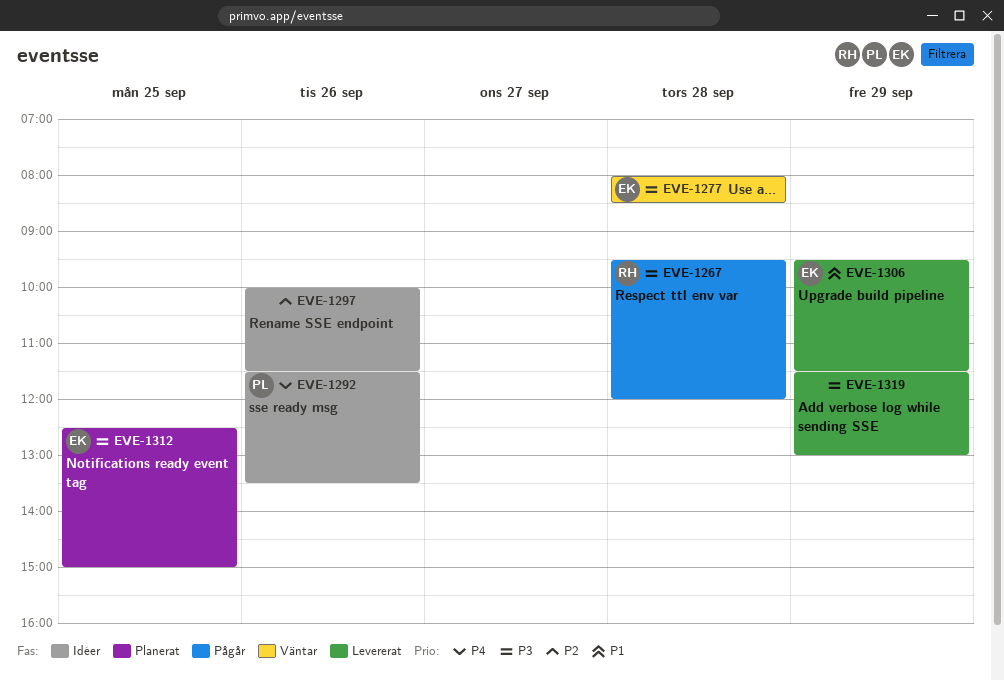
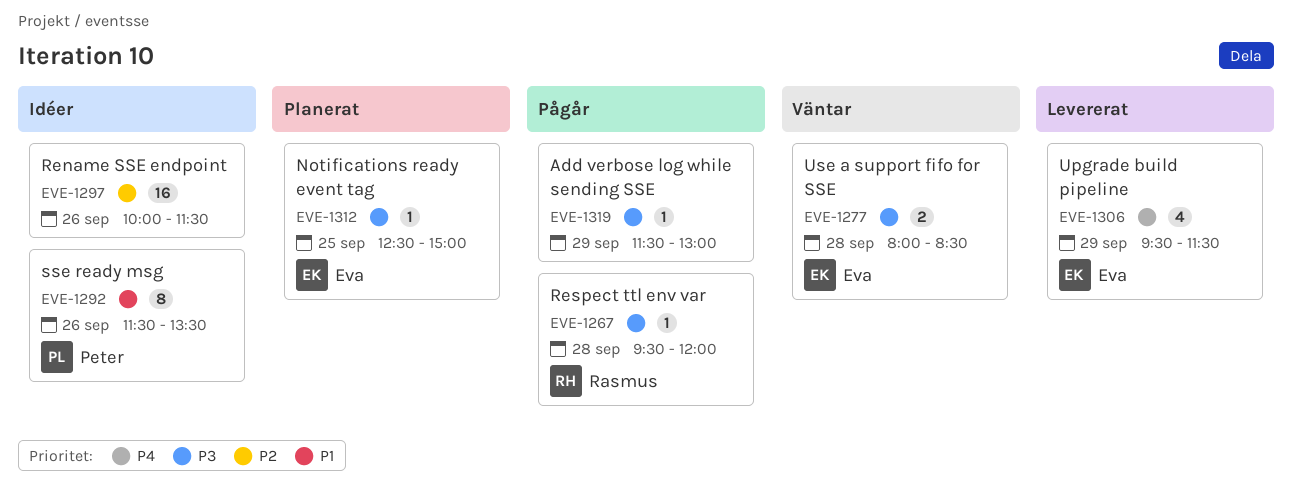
EVE-1292, priority: P4 -> P1
EVE-1306, priority: P1 -> P4
EVE-1319, status: Levererat -> Pågår

